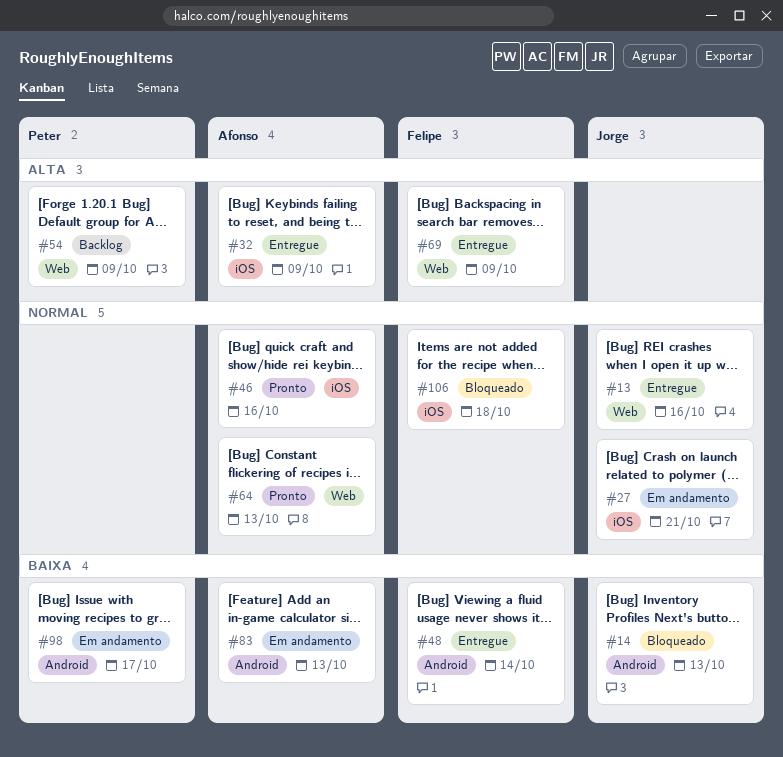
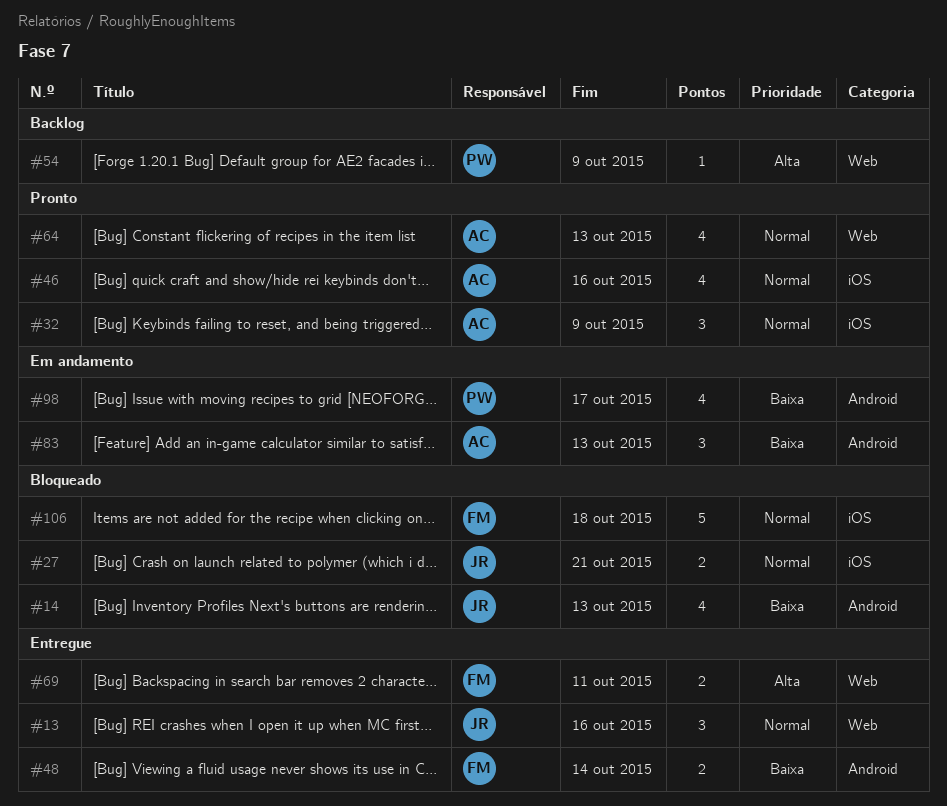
#27, status: Em andamento -> Bloqueado
#32, status: Entregue -> Pronto
#32, priority: Alta -> Normal
#69, due: Oct 9 -> Oct 11

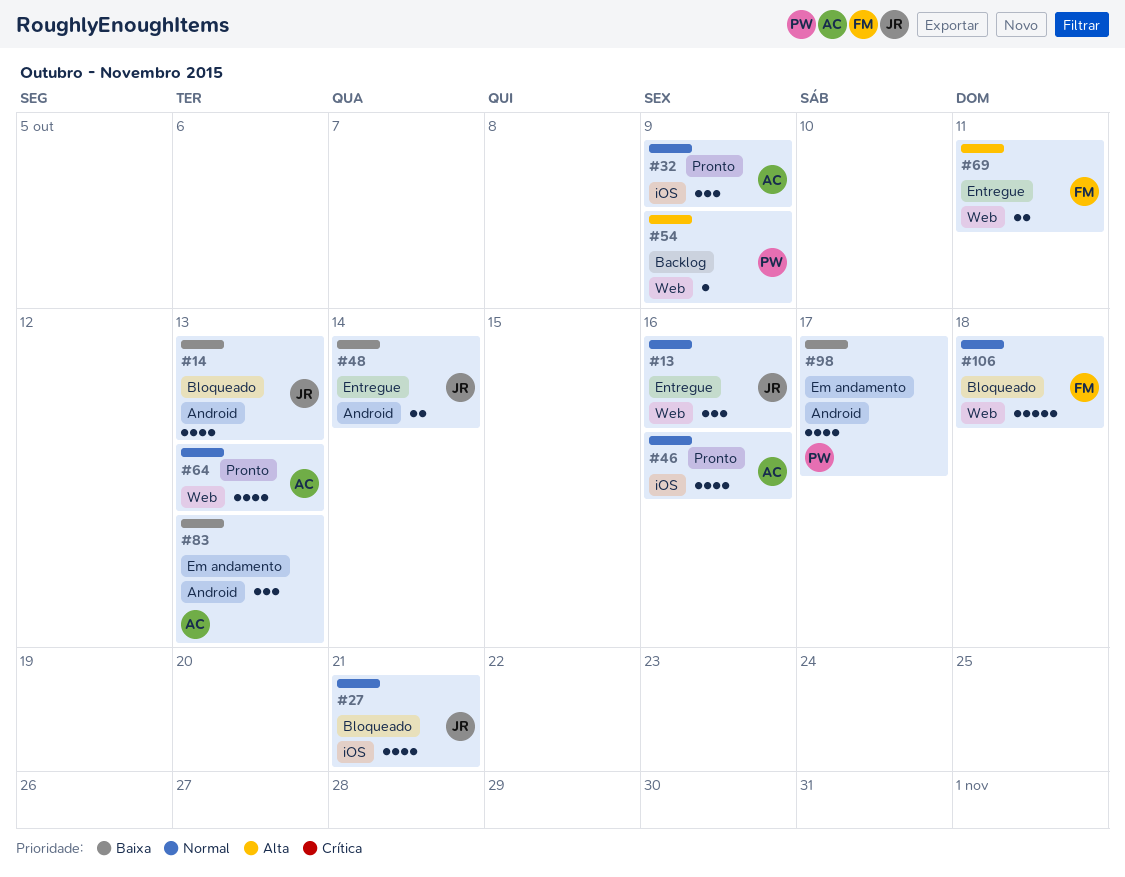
#27, estimate: 2 -> 4
#48, owner: FM -> JR
#106, label: iOS -> Web

